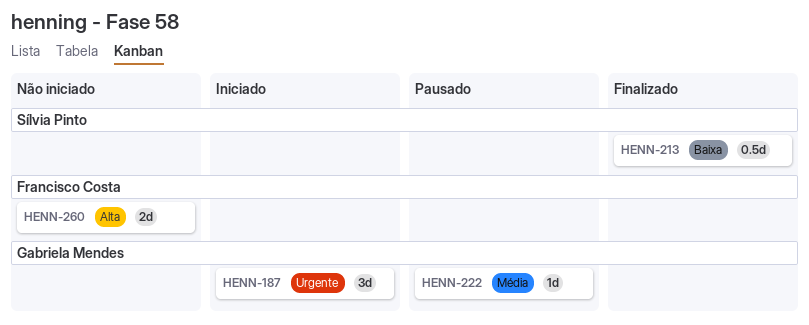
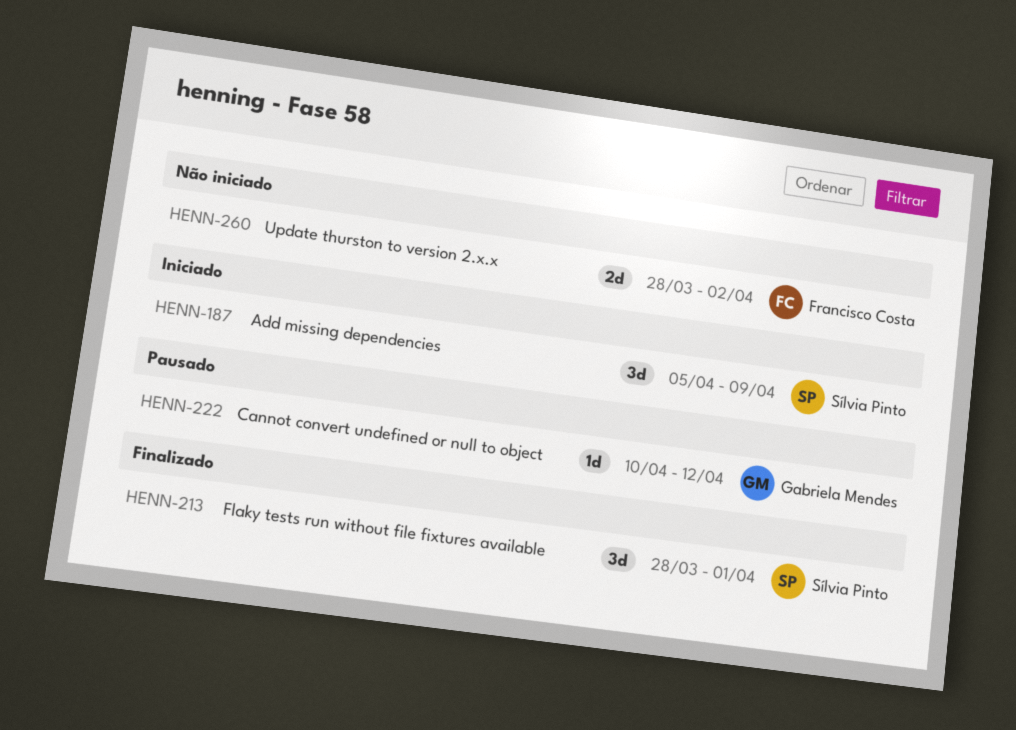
HENN-187, owner: Gabriela Mendes -> Sílvia Pinto
HENN-213, estimate: 0.5d -> 3d

